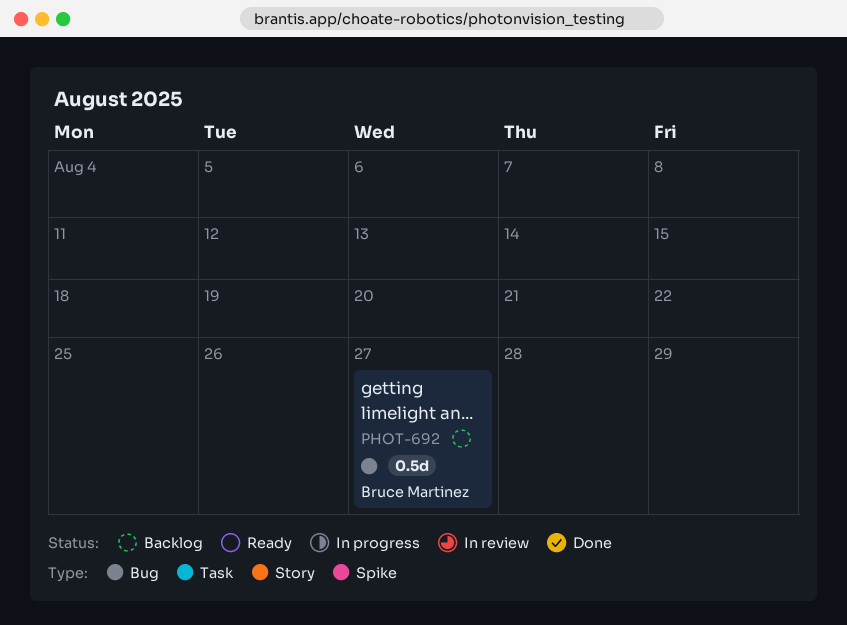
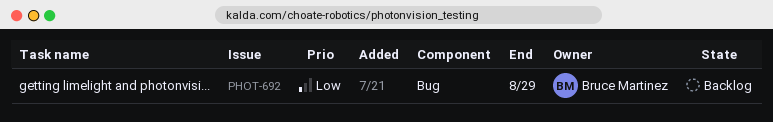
PHOT-692, due: Aug 27 -> Aug 29

